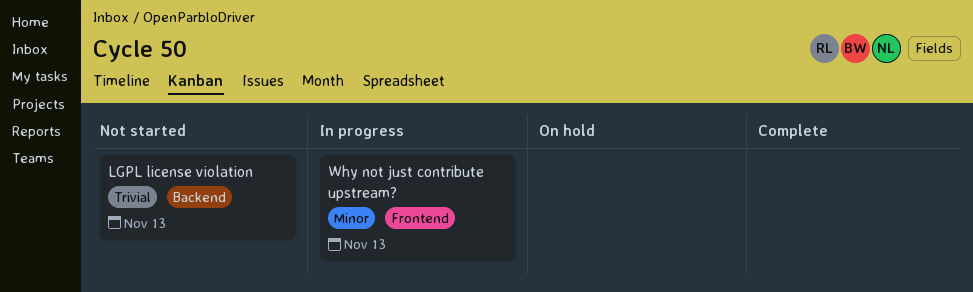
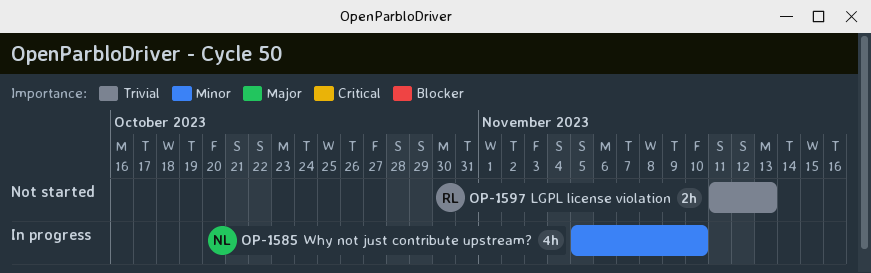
Why not just contribute upstream?, due: Nov 13 -> Nov 10

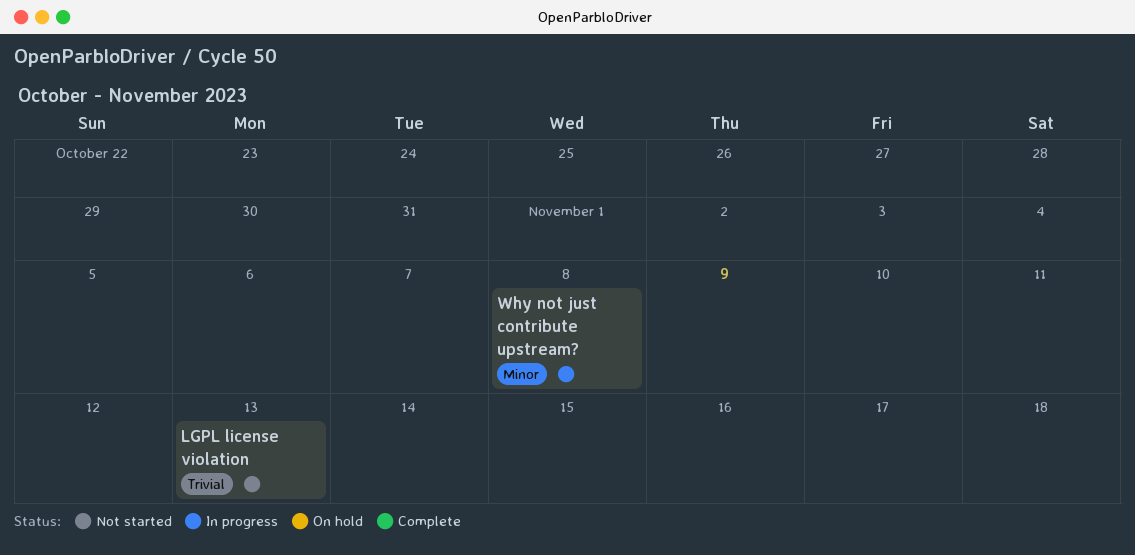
Why not just contribute upstream?, due: Nov 10 -> Nov 8

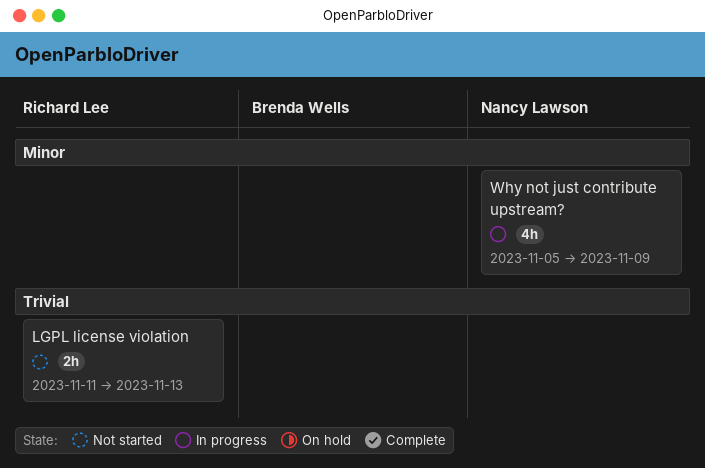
Why not just contribute upstream?, due: Nov 8 -> Nov 9

